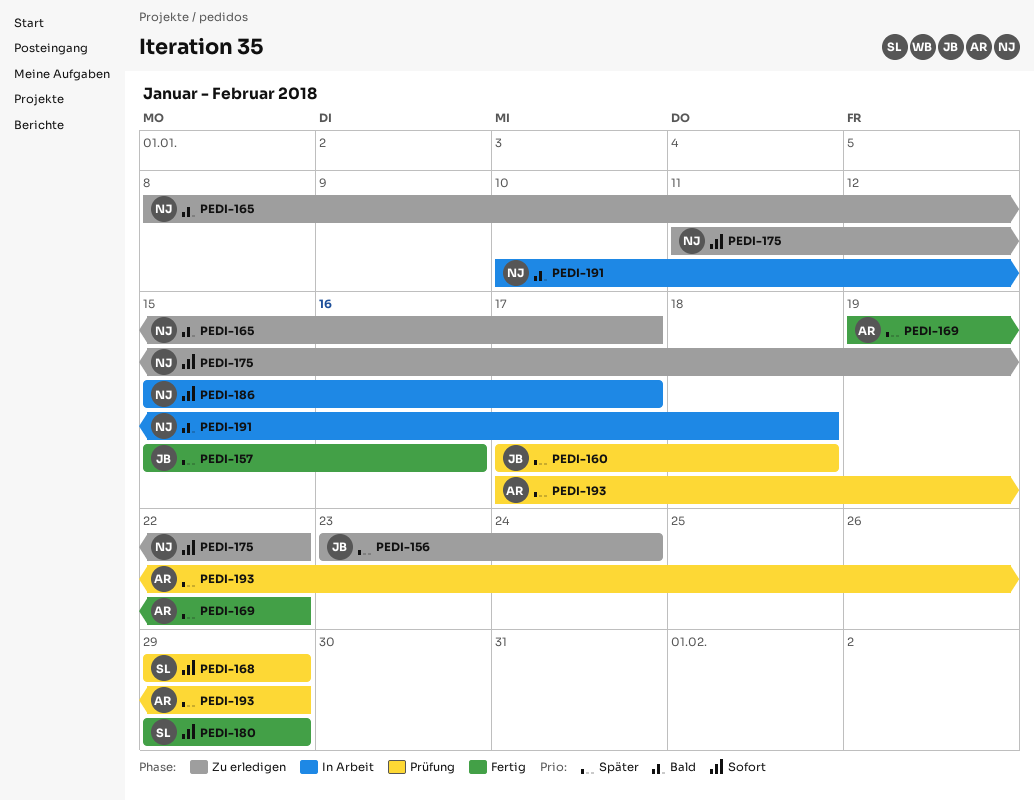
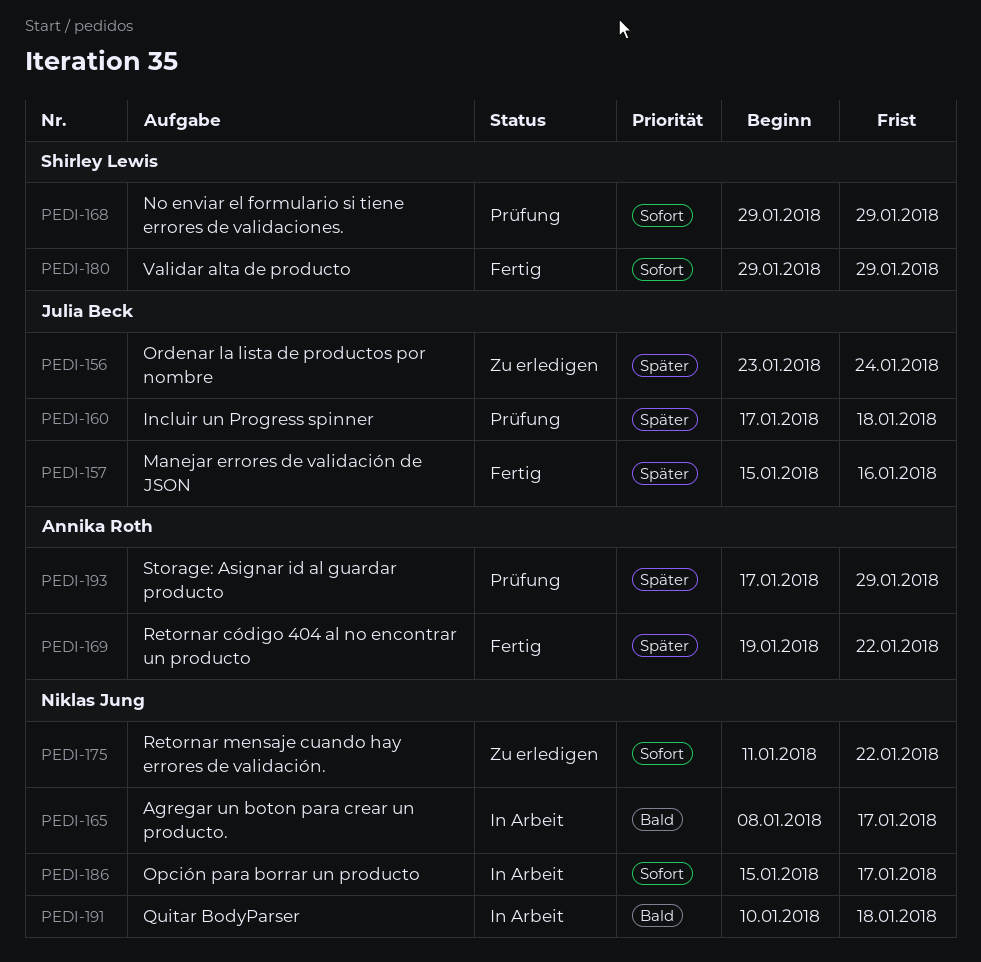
PEDI-165, status: Zu erledigen -> In Arbeit

